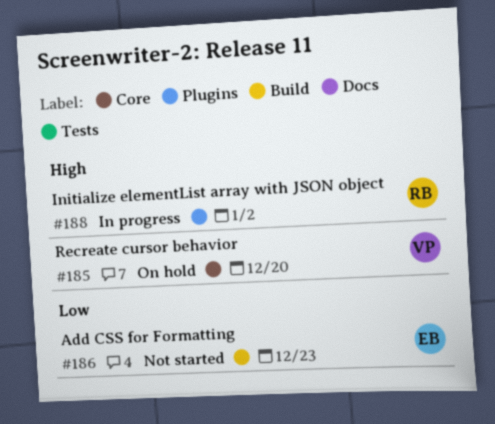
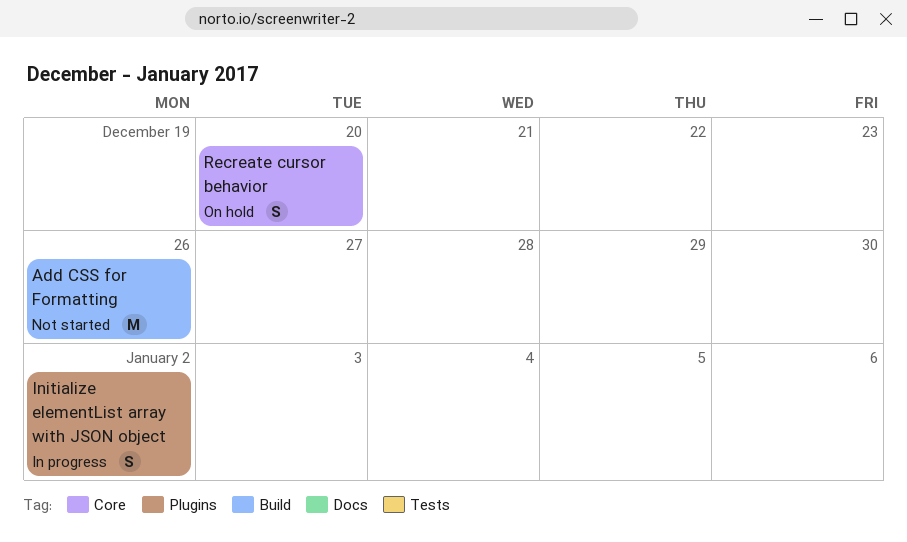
Add CSS for Formatting, due: Dec 23 -> Dec 26

